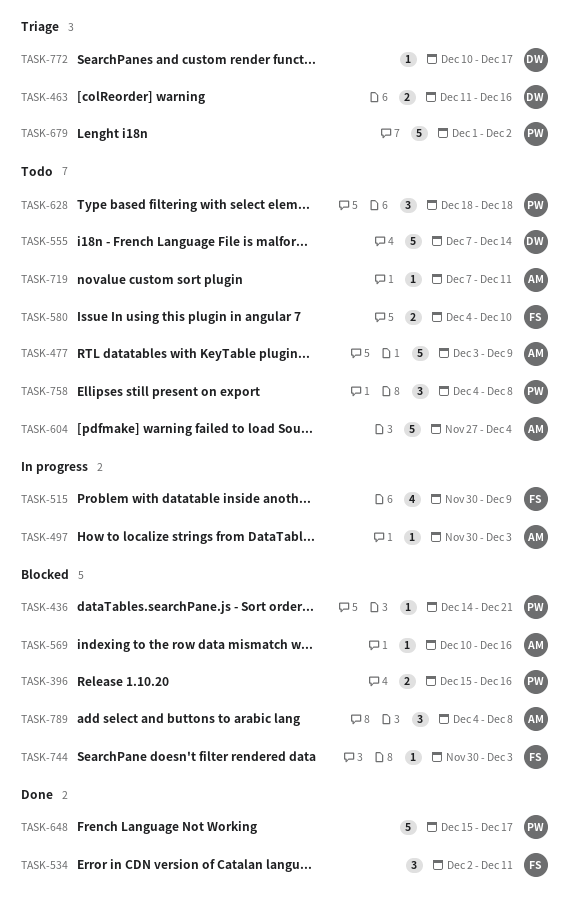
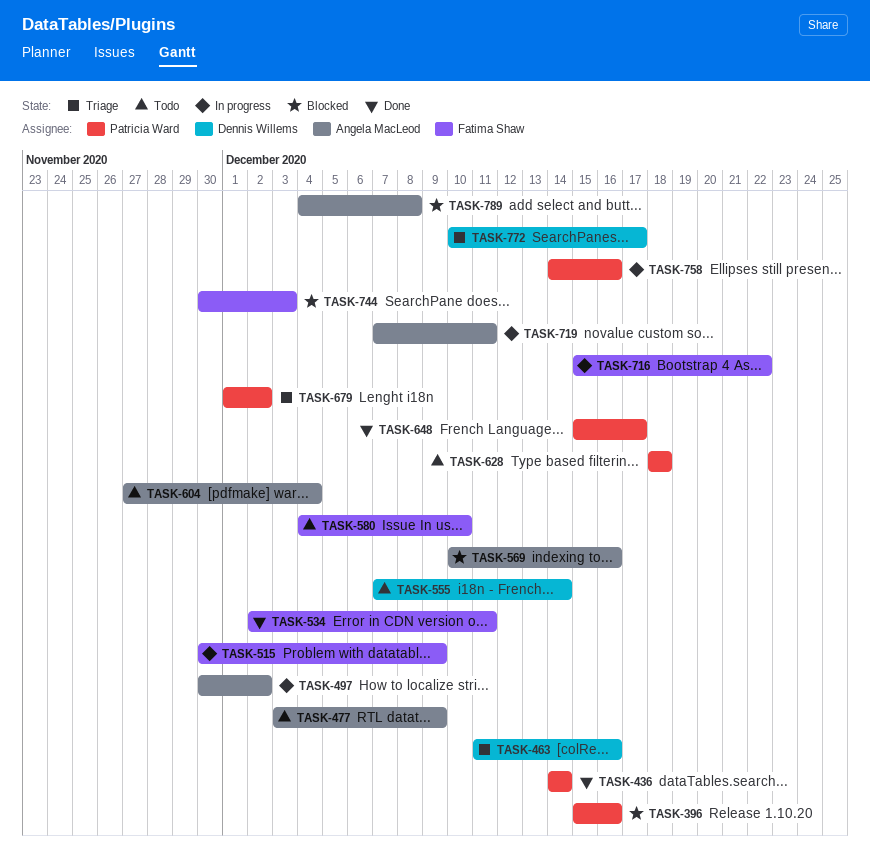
TASK-436, status: Blocked -> Done
TASK-436, due: Dec 21 -> Dec 14
TASK-497, due: Dec 3 -> Dec 2
TASK-716: none -> present
TASK-719, status: Todo -> In progress
TASK-758, status: Todo -> In progress
TASK-758, start: Dec 4 -> Dec 14
TASK-758, due: Dec 8 -> Dec 16

